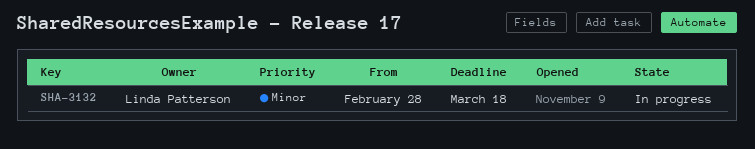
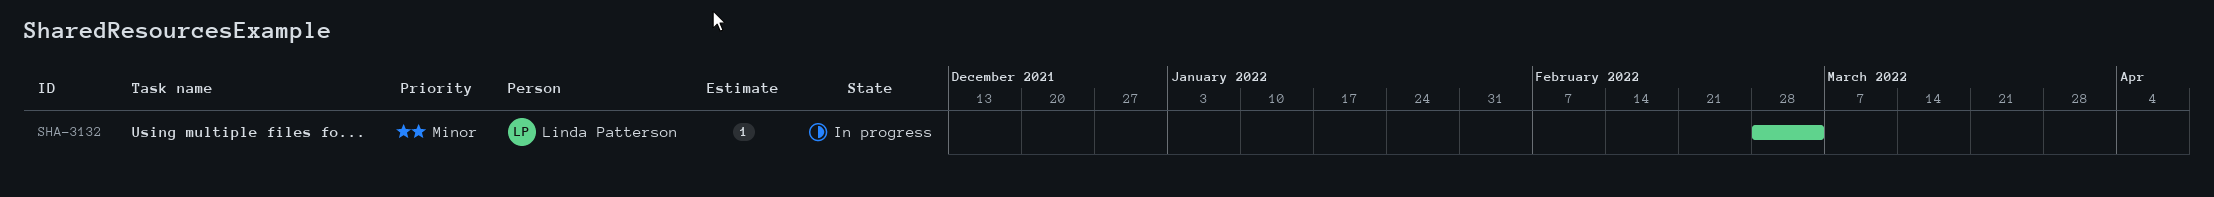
SHA-3132, due: Mar 18 -> Mar 4

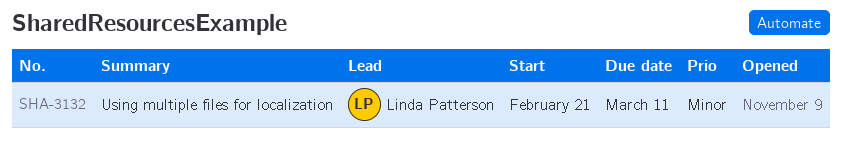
SHA-3132, start: Feb 28 -> Feb 21
SHA-3132, due: Mar 4 -> Mar 11

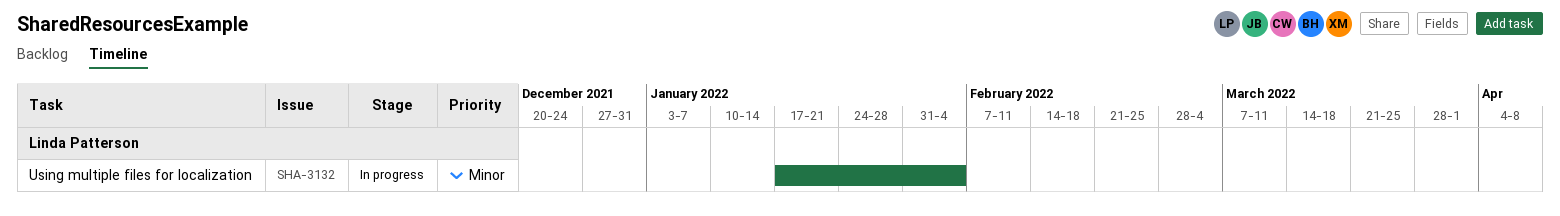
SHA-3132, start: Feb 21 -> Jan 17
SHA-3132, due: Mar 11 -> Feb 4

